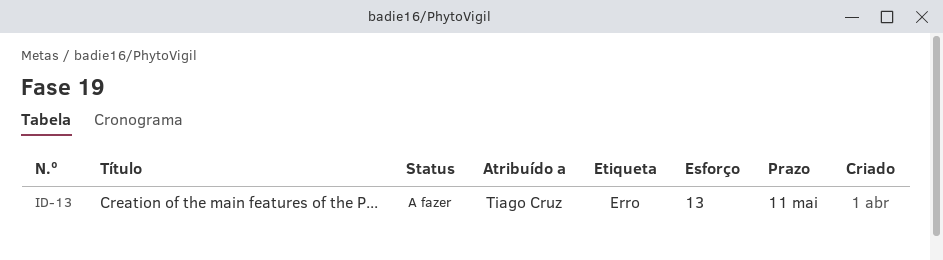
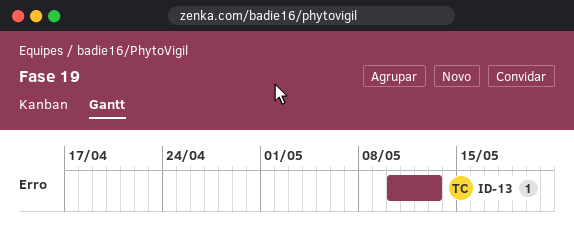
ID-13, estimate: 13 -> 1
ID-13, due: May 11 -> May 13

